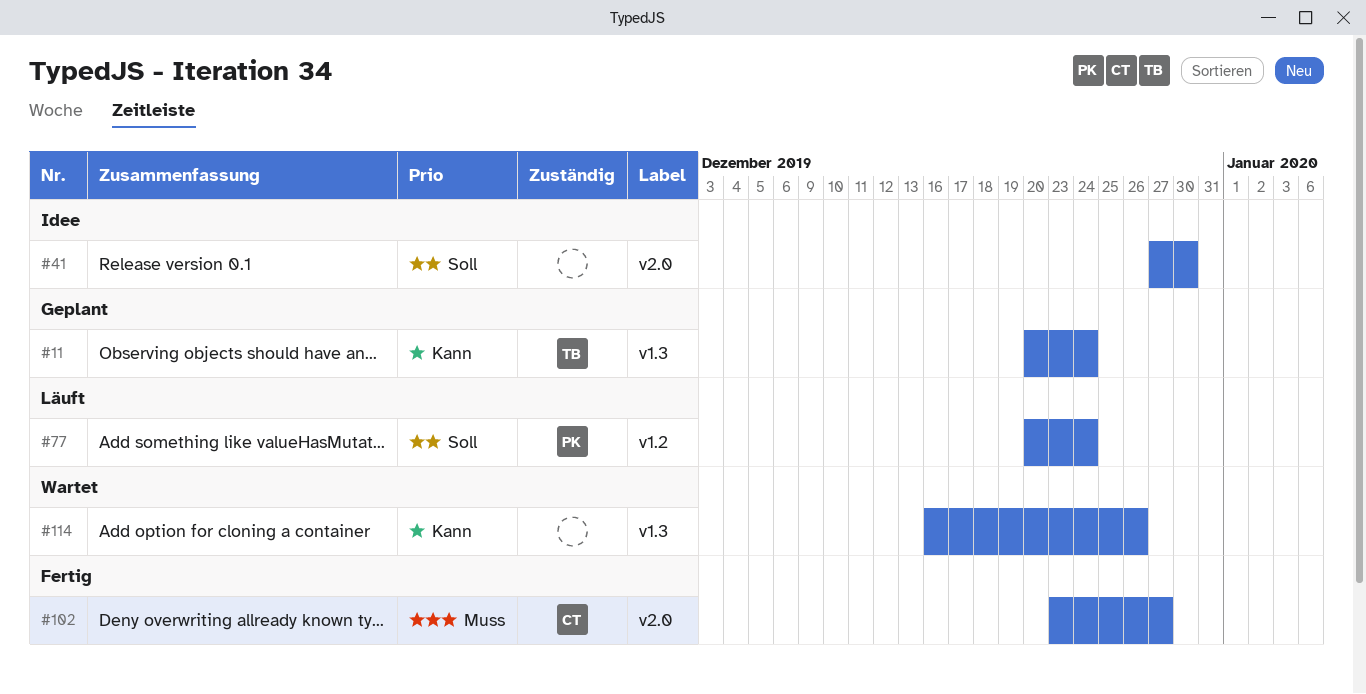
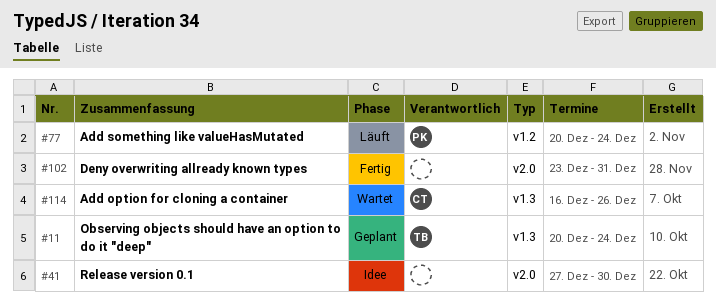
#102, owner: CT -> none
#102, due: Dec 27 -> Dec 31
#114, owner: none -> CT

